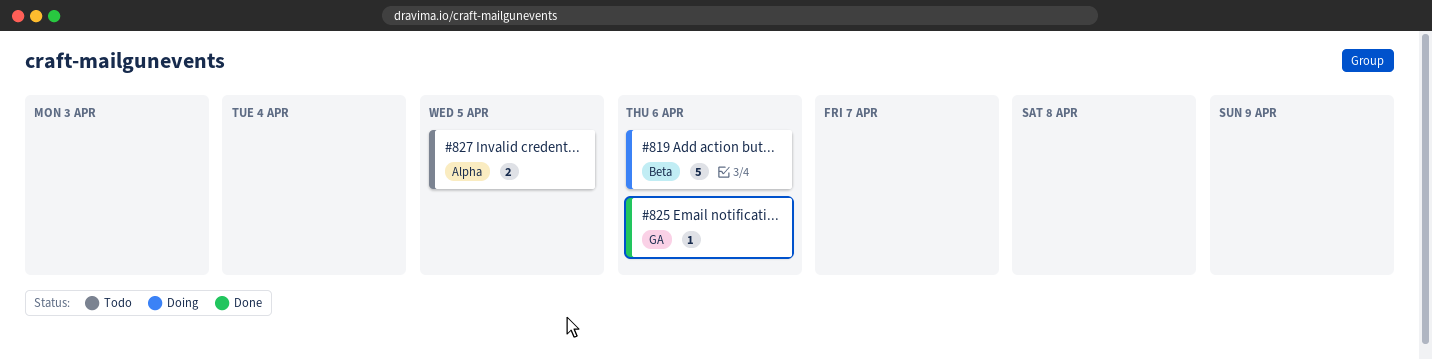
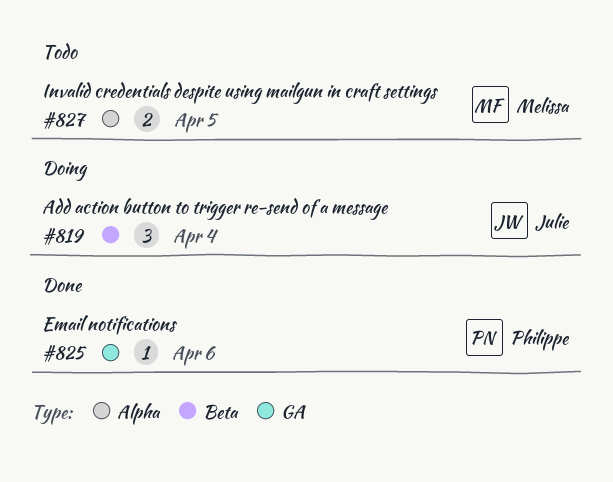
#819, estimate: 5 -> 3
#819, due: Apr 6 -> Apr 4

